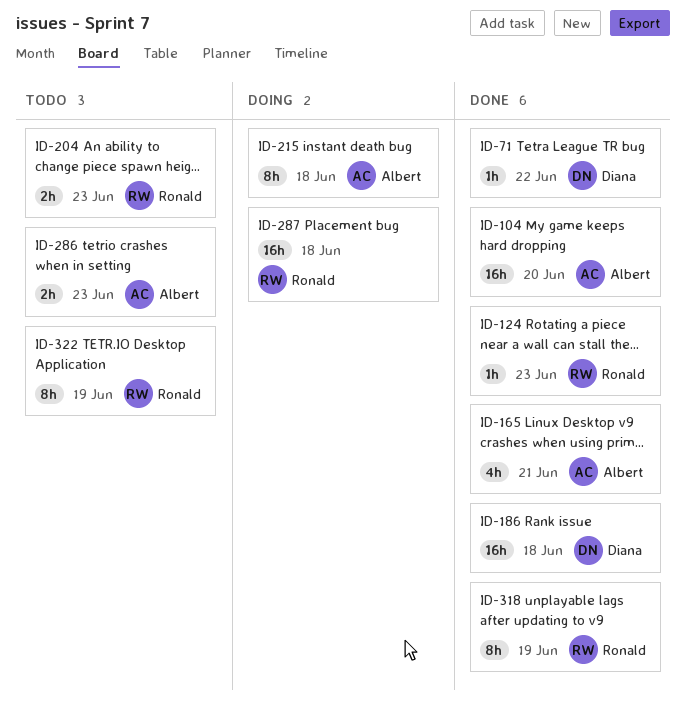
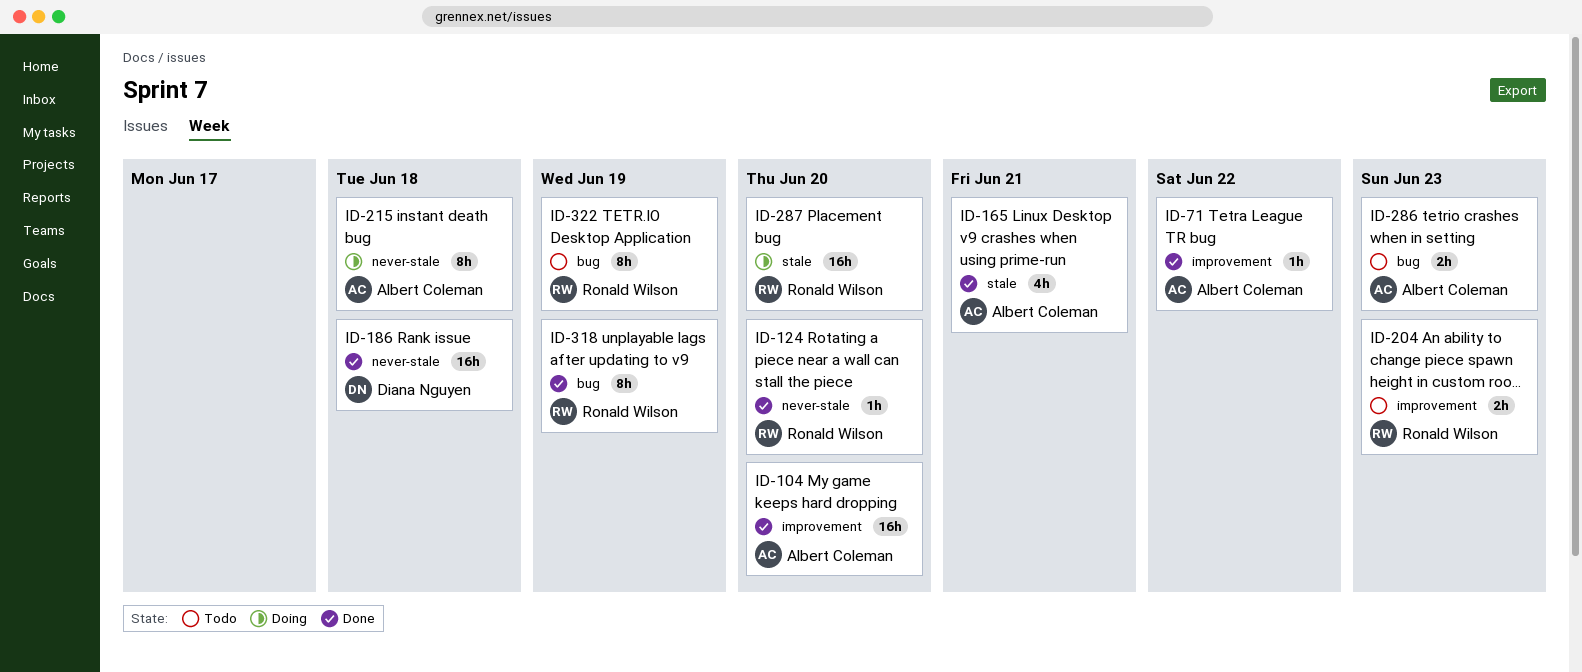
ID-71, owner: Diana Nguyen -> Albert Coleman
ID-124, due: Jun 23 -> Jun 20
ID-287, due: Jun 18 -> Jun 20

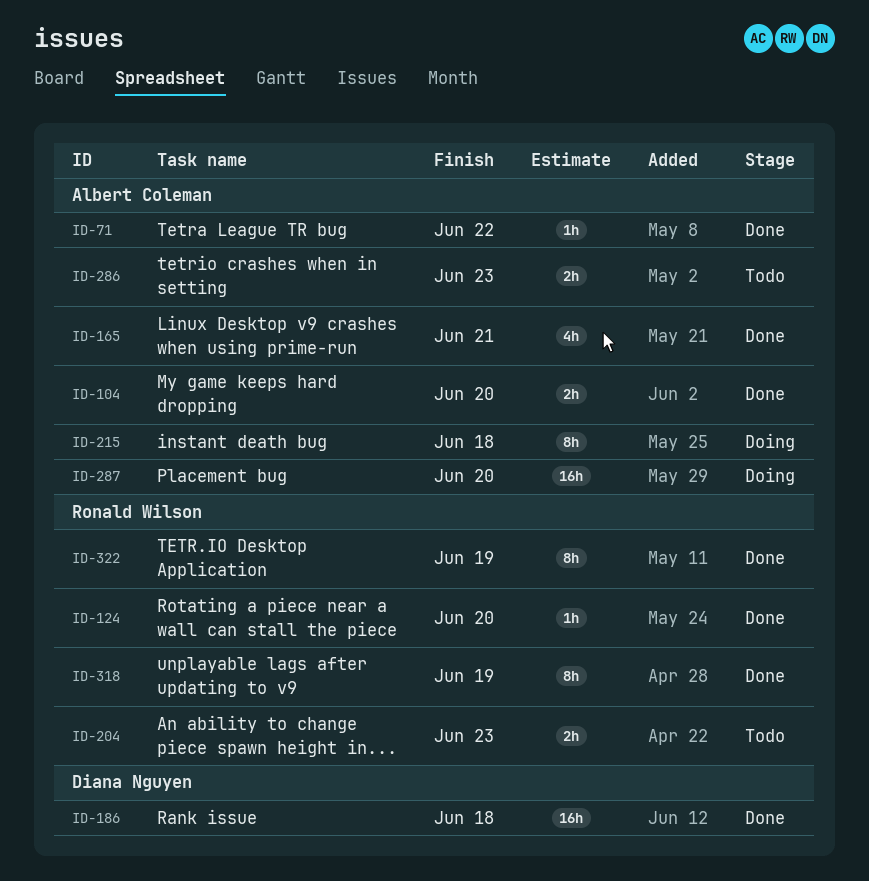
ID-104, estimate: 16h -> 2h
ID-287, owner: Ronald Wilson -> Albert Coleman
ID-322, status: Todo -> Done

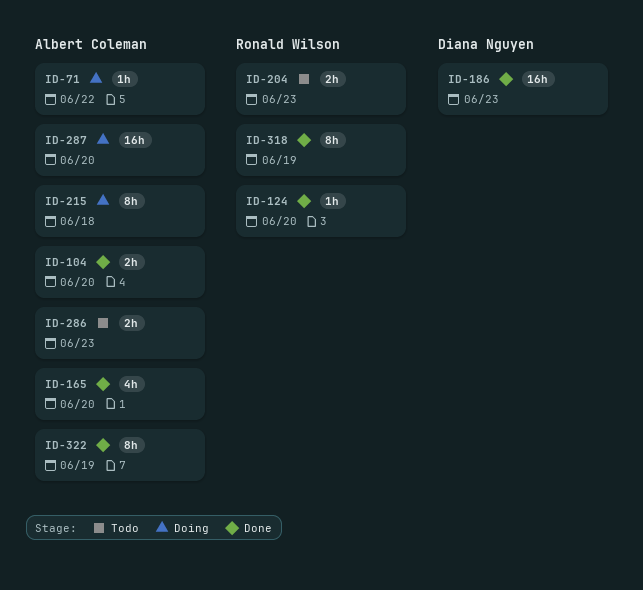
ID-71, status: Done -> Doing
ID-165, due: Jun 21 -> Jun 20
ID-186, due: Jun 18 -> Jun 23
ID-322, owner: Ronald Wilson -> Albert Coleman

